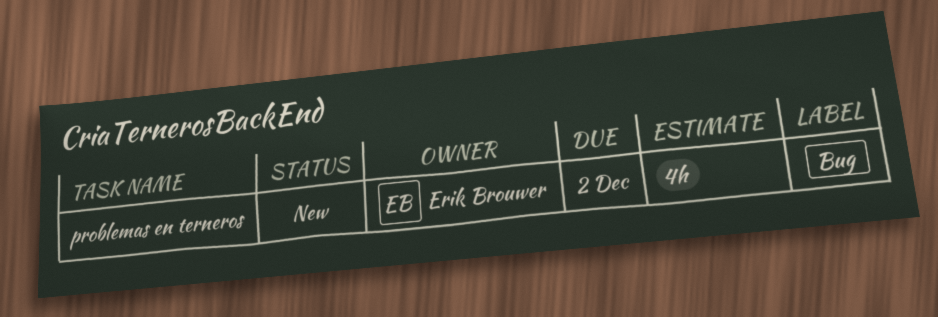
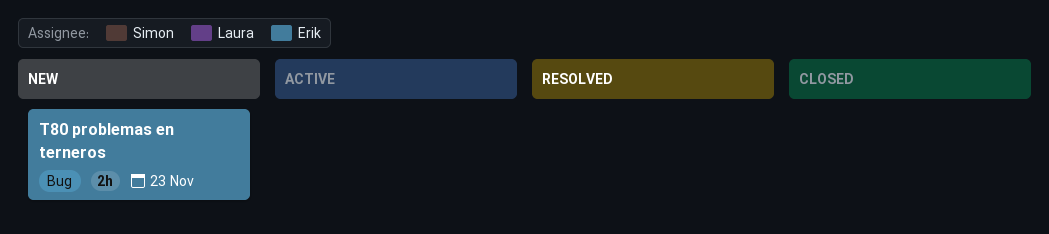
problemas en terneros, estimate: 4h -> 2h
problemas en terneros, due: Dec 2 -> Nov 23

